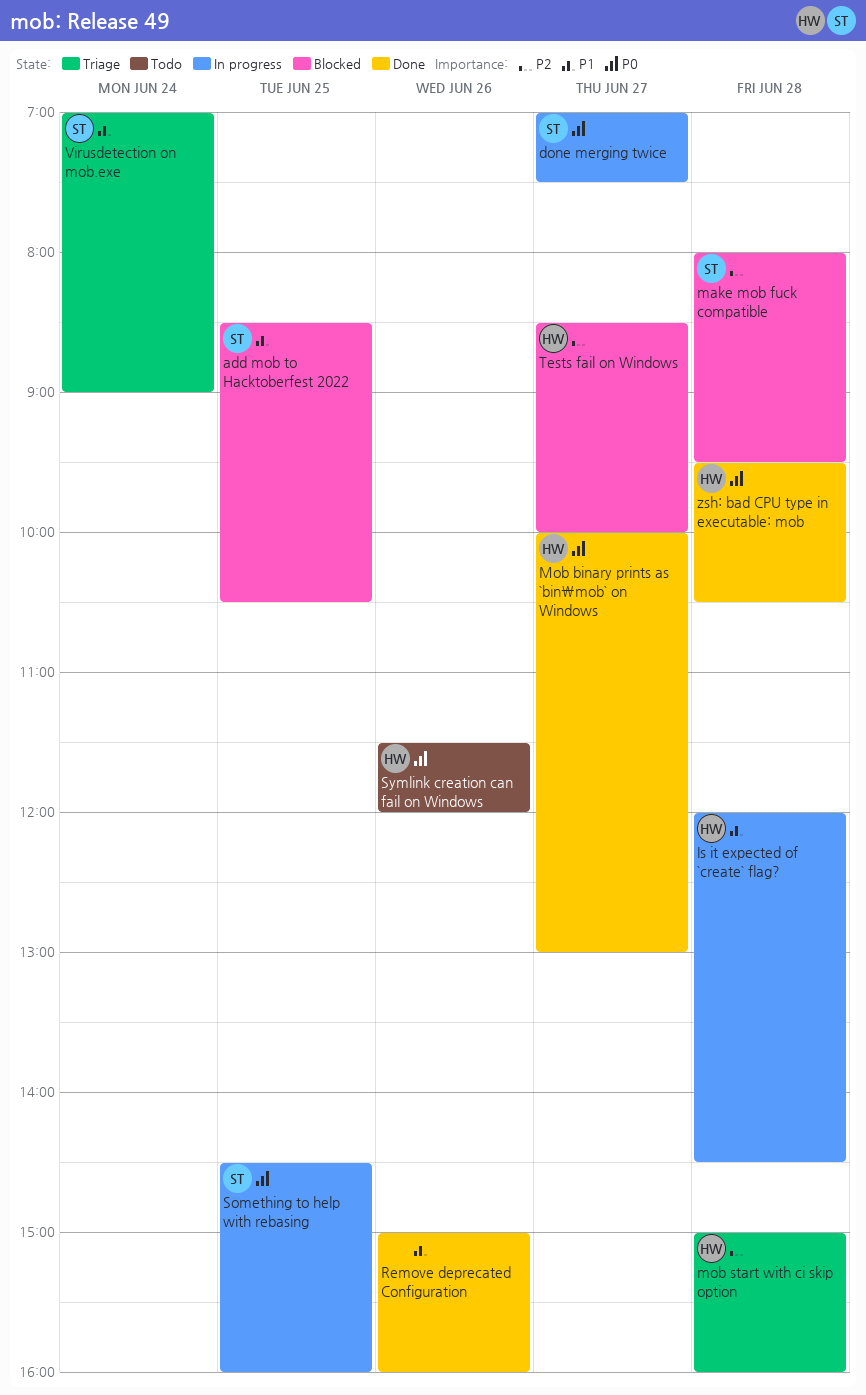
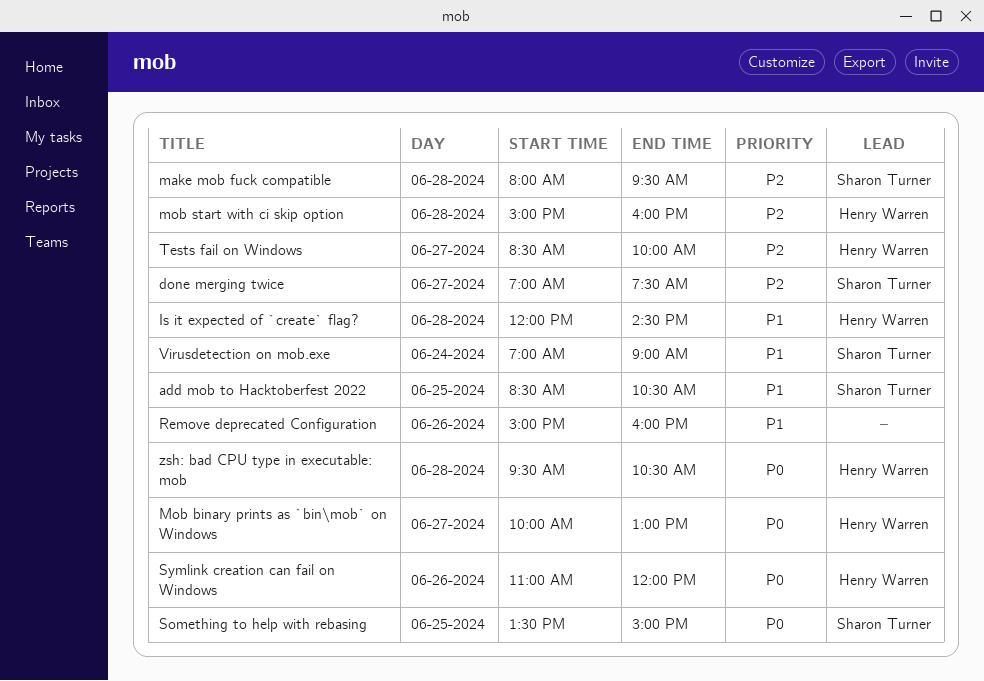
done merging twice, priority: P0 -> P2
Something to help with rebasing, begins: 14:30 -> 13:30
Something to help with rebasing, ends: 16:00 -> 15:00
Symlink creation can fail on Windows, begins: 11:30 -> 11:00

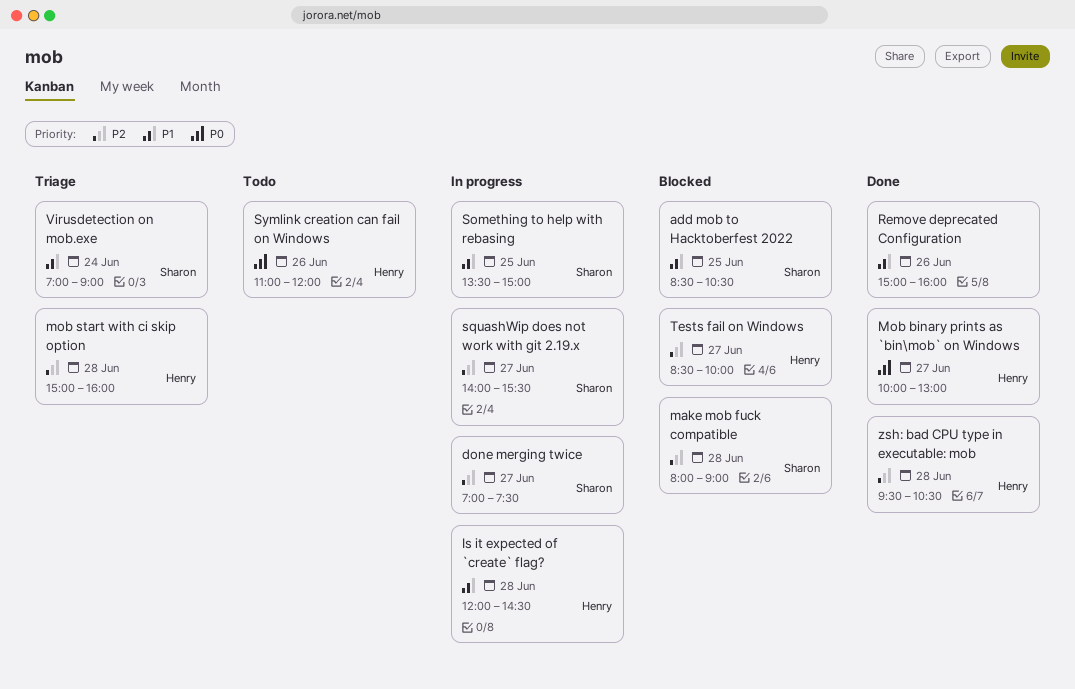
make mob fuck compatible, ends: 09:30 -> 09:00
Something to help with rebasing, priority: P0 -> P1
squashWip does not work with git 2.19.x: none -> present
zsh: bad CPU type in executable: mob, priority: P0 -> P2

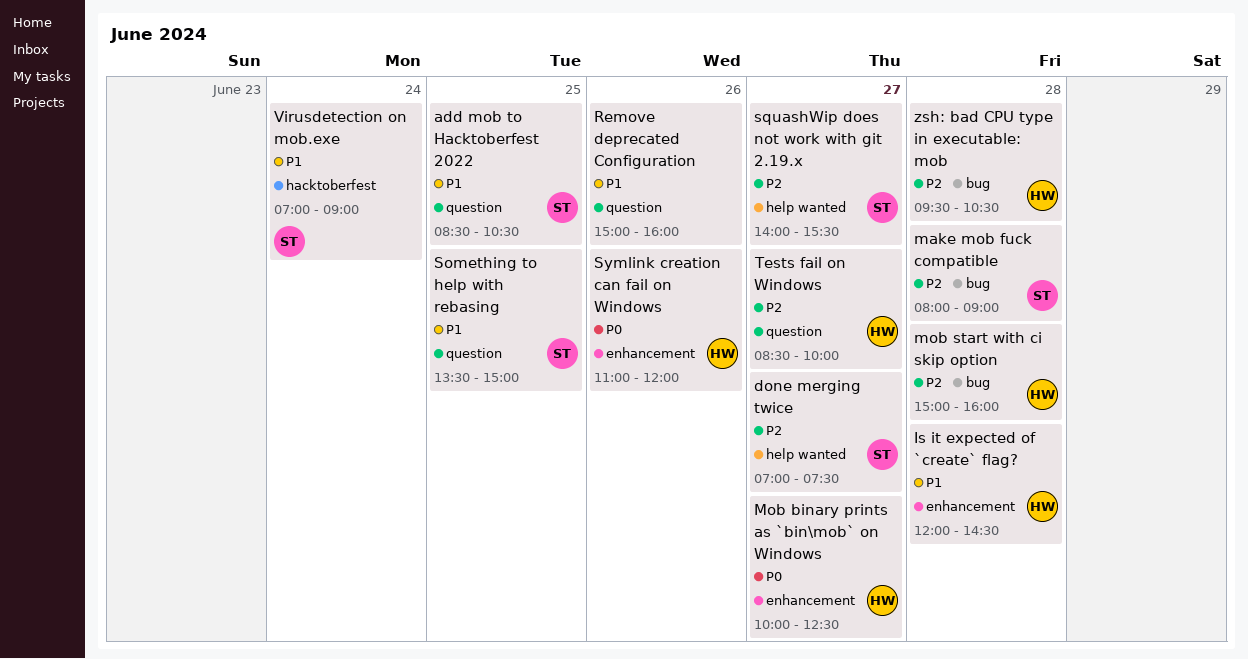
Mob binary prints as `bin\mob` on Windows, ends: 13:00 -> 12:30

